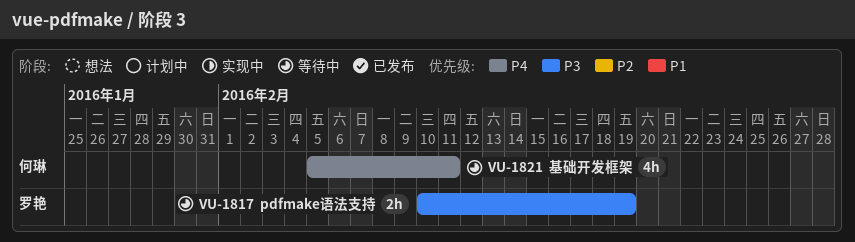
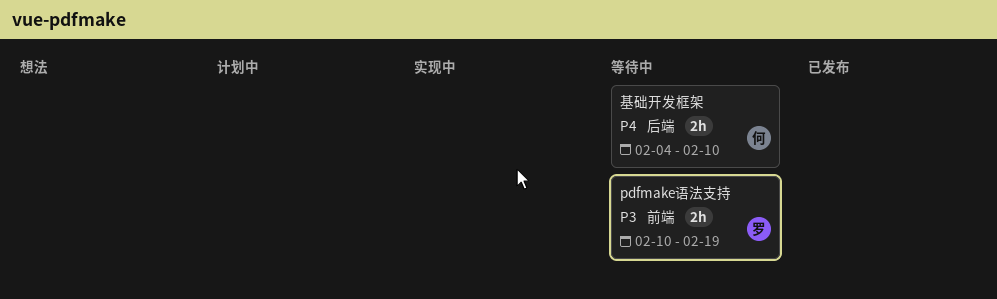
基础开发框架, estimate: 4h -> 2h
基础开发框架, start: Feb 5 -> Feb 4
基础开发框架, due: Feb 11 -> Feb 10

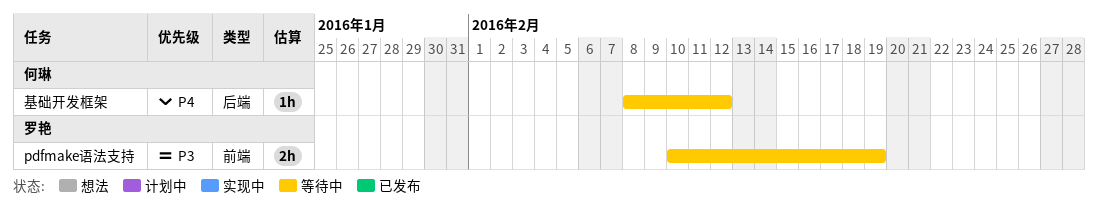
基础开发框架, estimate: 2h -> 1h
基础开发框架, start: Feb 4 -> Feb 8
基础开发框架, due: Feb 10 -> Feb 12

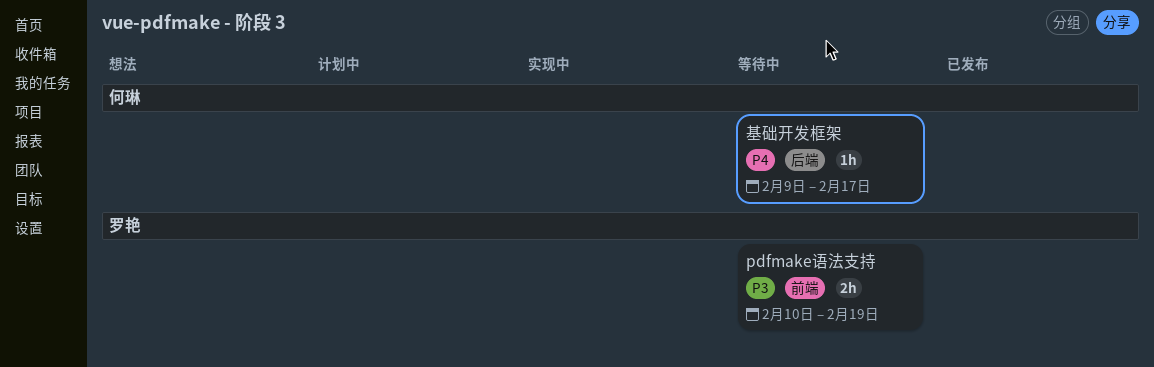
基础开发框架, start: Feb 8 -> Feb 9
基础开发框架, due: Feb 12 -> Feb 17

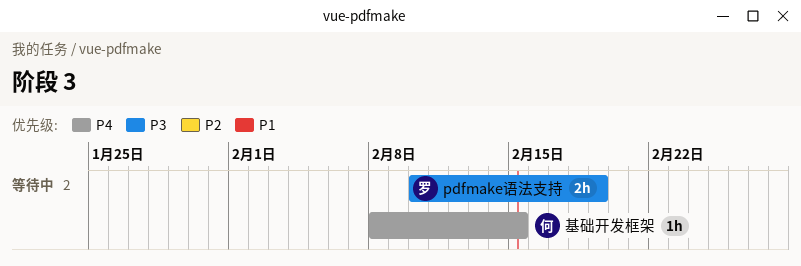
基础开发框架, start: Feb 9 -> Feb 8
基础开发框架, due: Feb 17 -> Feb 15

